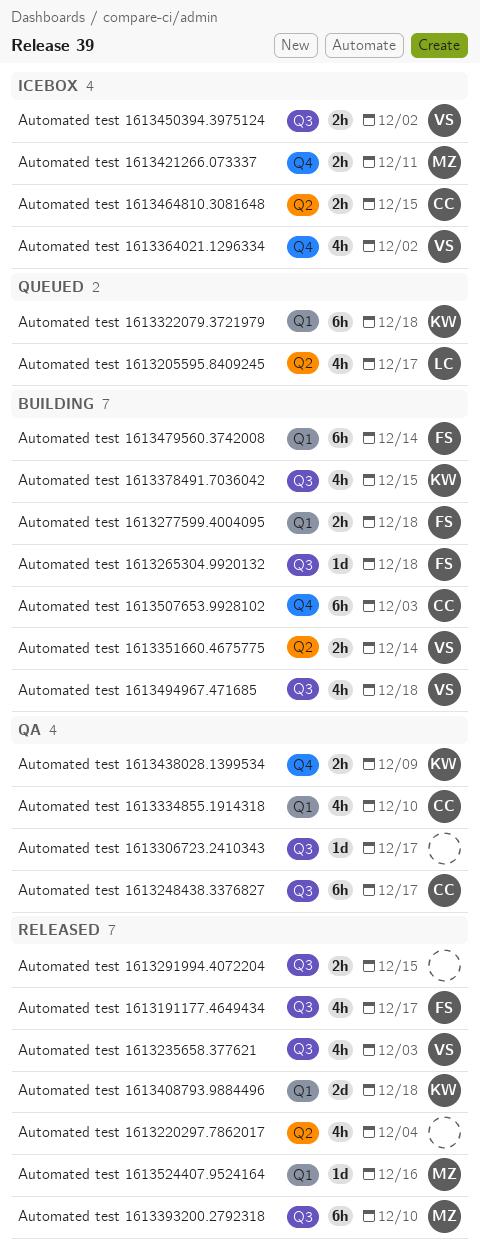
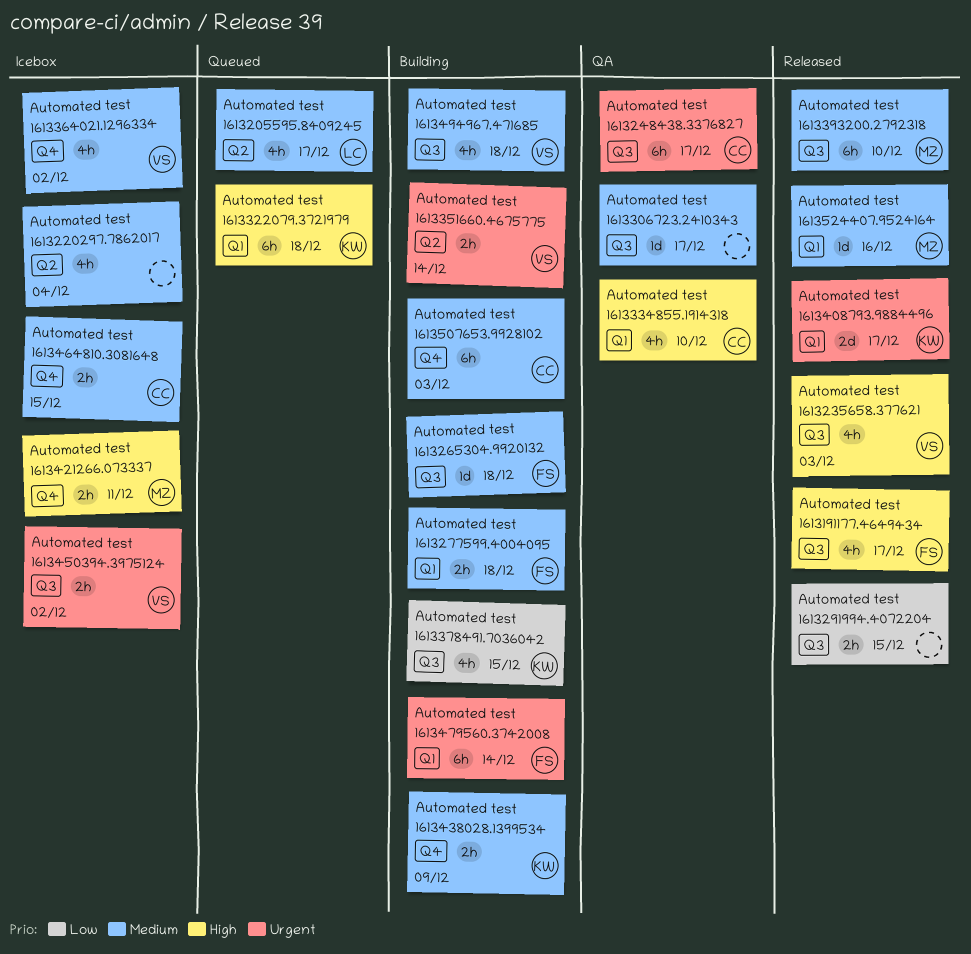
Automated test 1613220297.7862017, status: Released -> Icebox
Automated test 1613408793.9884496, due: Dec 18 -> Dec 17
Automated test 1613438028.1399534, status: QA -> Building
Automated test 1613464810.3081648, label: Q2 -> Q4

